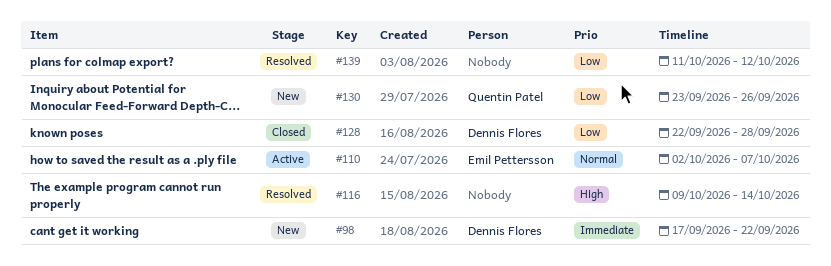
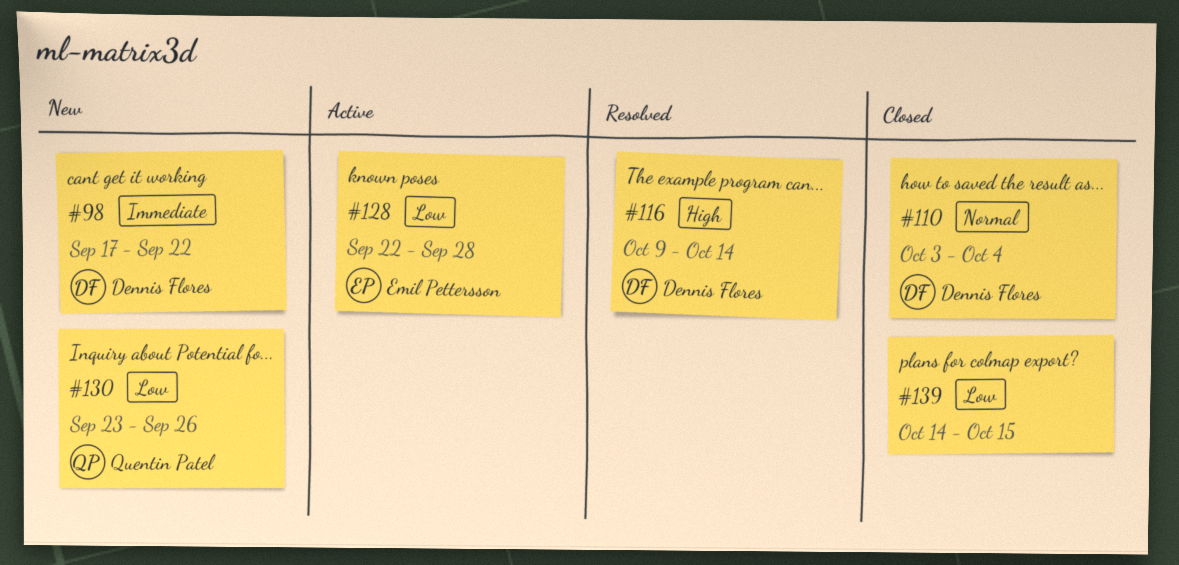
#110, status: Active -> Closed
#110, owner: Emil Pettersson -> Dennis Flores
#110, start: Oct 2 -> Oct 3
#110, due: Oct 7 -> Oct 4
#116, owner: none -> Dennis Flores
#128, status: Closed -> Active
#128, owner: Dennis Flores -> Emil Pettersson
#139, status: Resolved -> Closed
#139, start: Oct 11 -> Oct 14
#139, due: Oct 12 -> Oct 15

